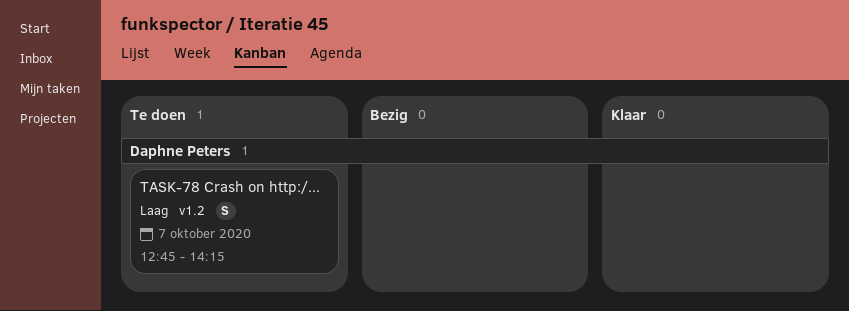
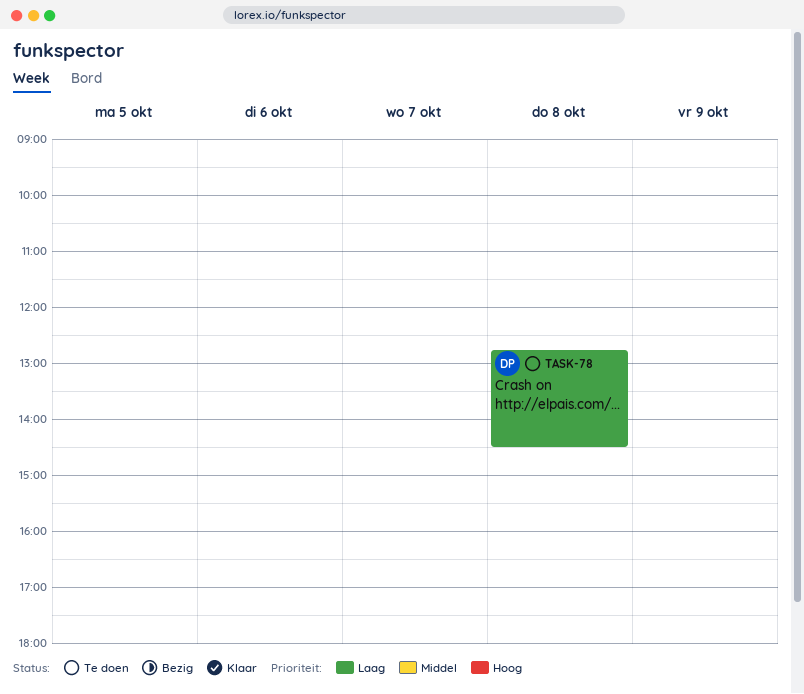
TASK-78, day: Oct 7 -> Oct 8
TASK-78, ends: 14:15 -> 14:30

